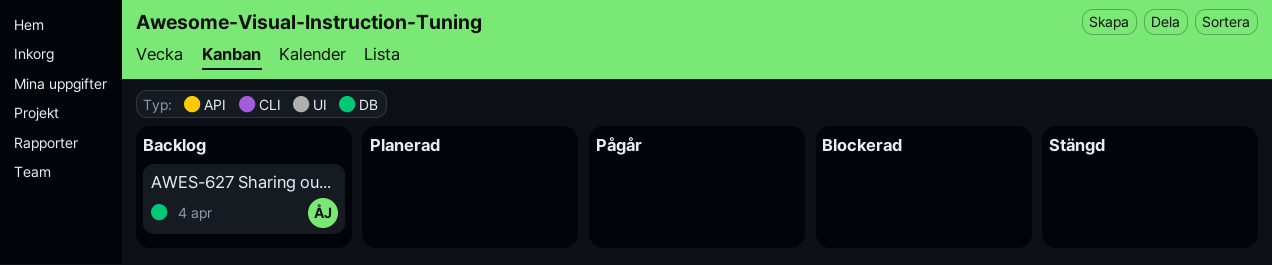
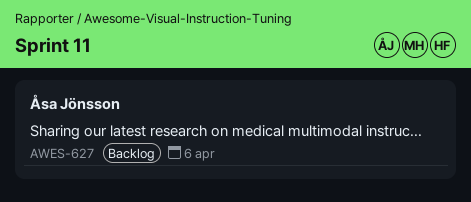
AWES-627, due: Apr 4 -> Apr 6

